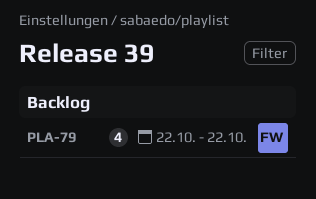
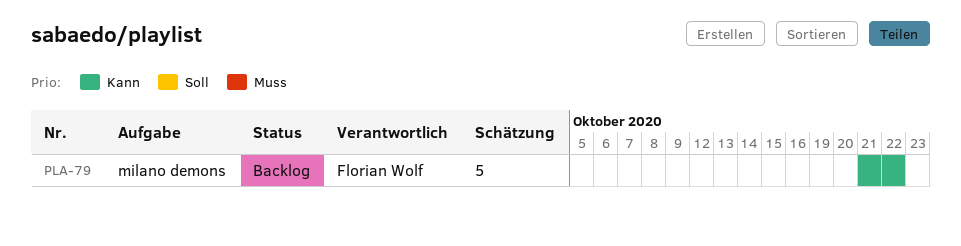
PLA-79, estimate: 4 -> 5
PLA-79, start: Oct 22 -> Oct 21

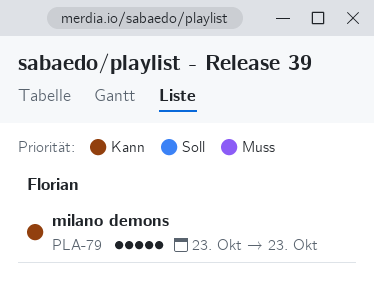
PLA-79, start: Oct 21 -> Oct 23
PLA-79, due: Oct 22 -> Oct 23

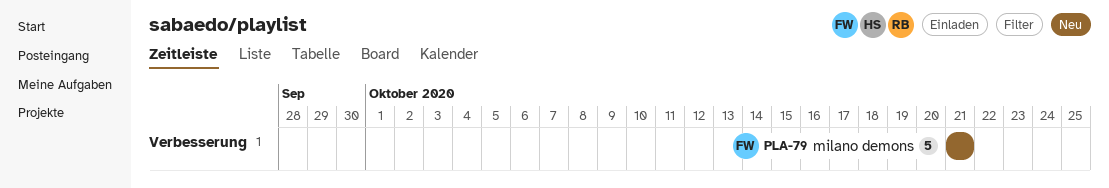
PLA-79, start: Oct 23 -> Oct 21
PLA-79, due: Oct 23 -> Oct 21

